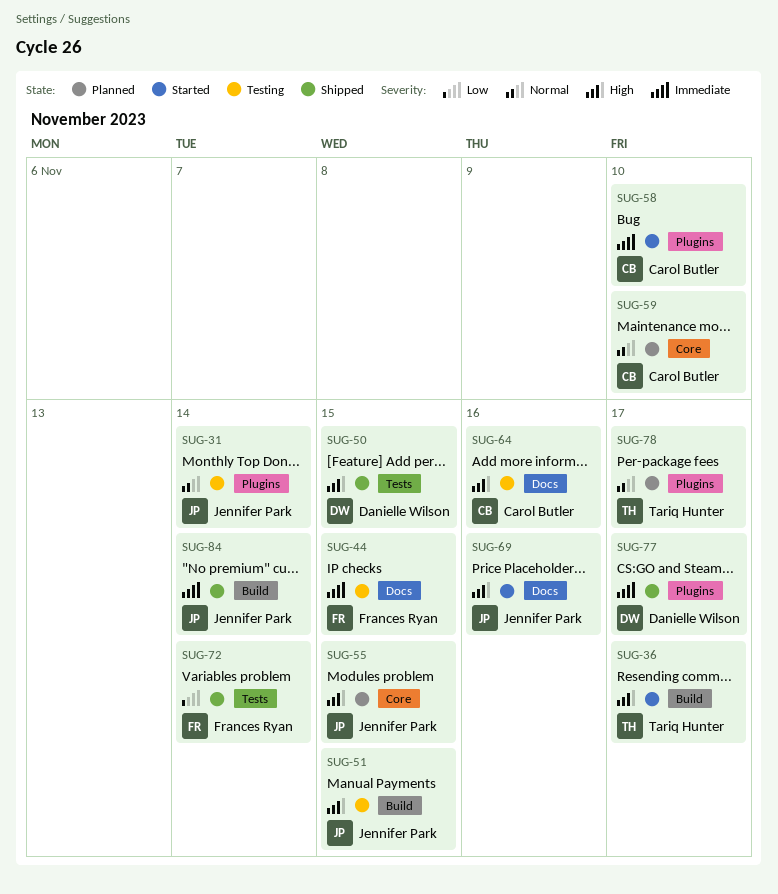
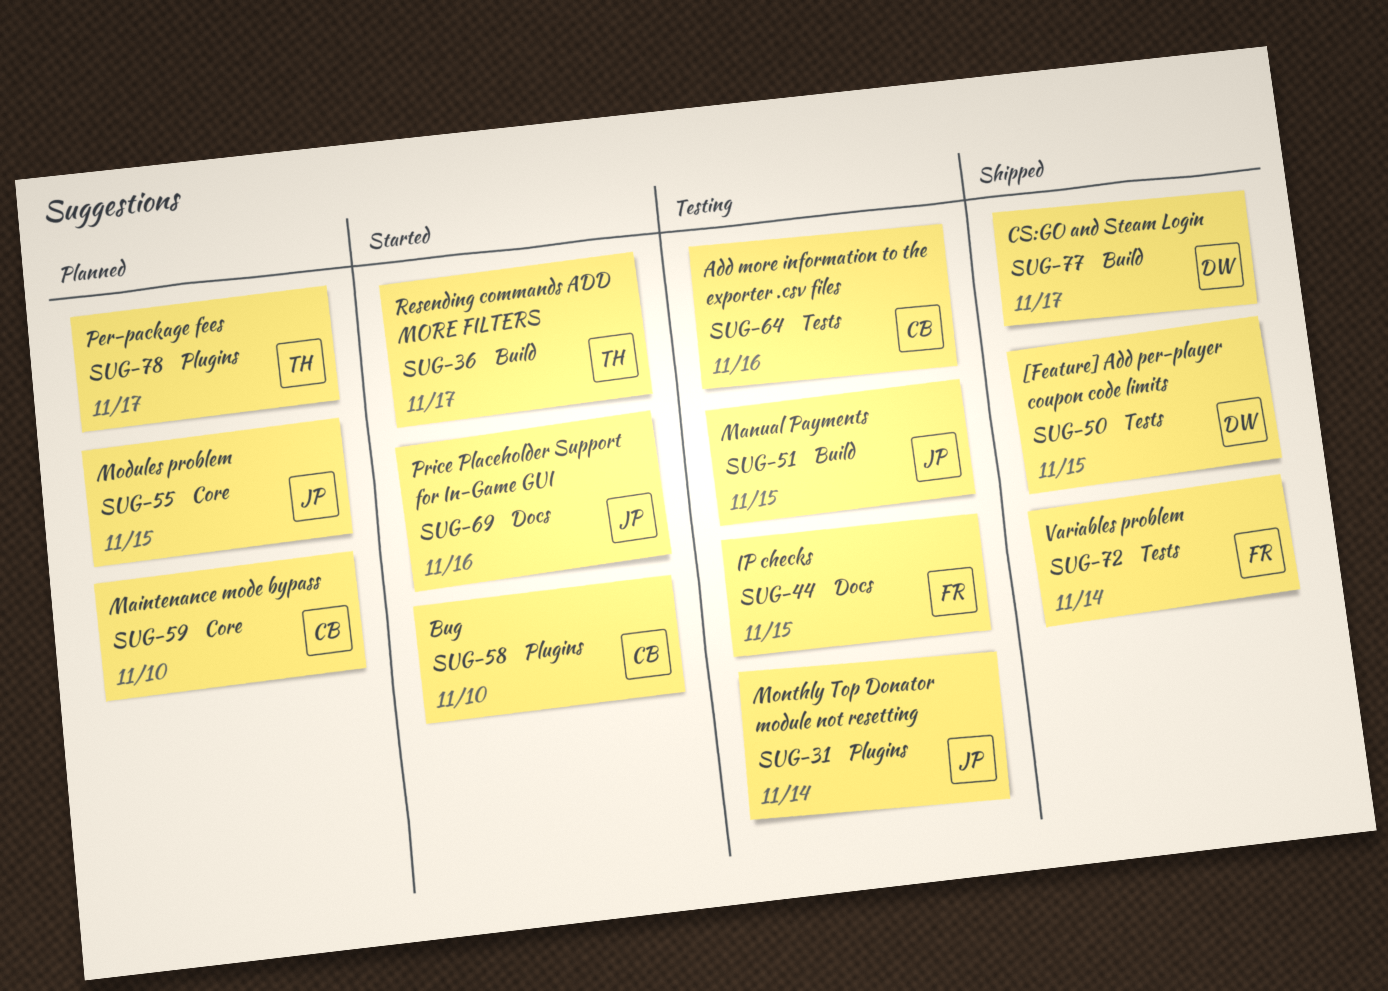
SUG-64, label: Docs -> Tests
SUG-77, label: Plugins -> Build
SUG-84: present -> none

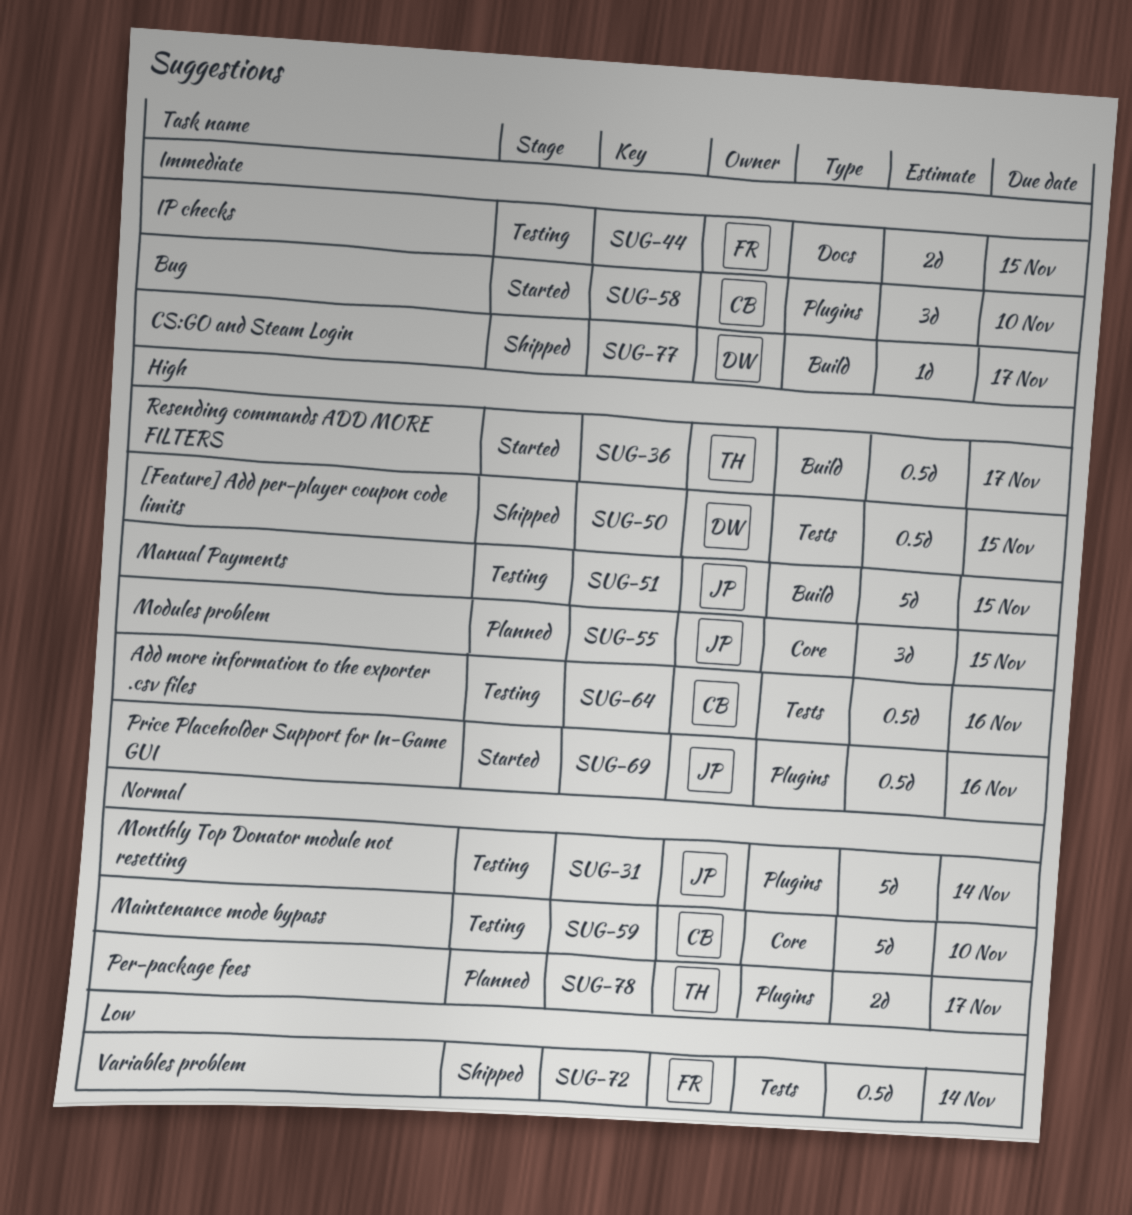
SUG-59, status: Planned -> Testing
SUG-69, label: Docs -> Plugins

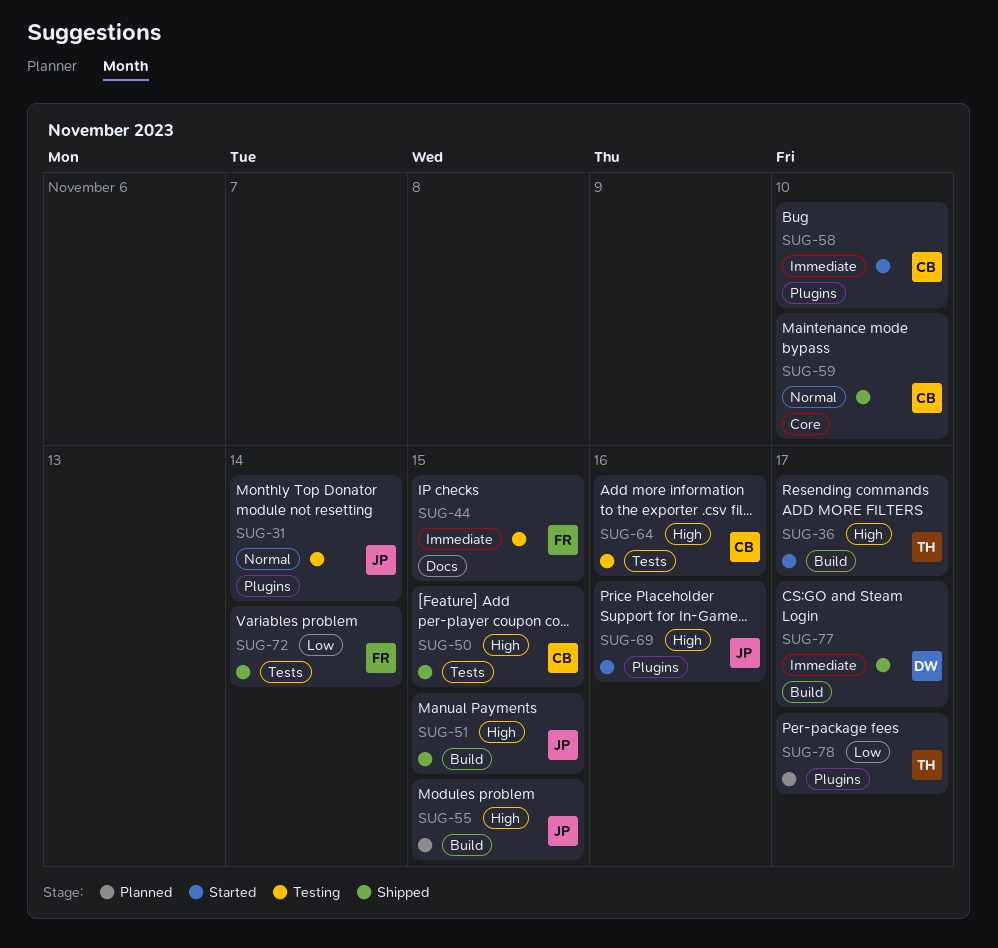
SUG-50, owner: DW -> CB
SUG-51, status: Testing -> Shipped
SUG-55, label: Core -> Build
SUG-59, status: Testing -> Shipped
SUG-78, priority: Normal -> Low

